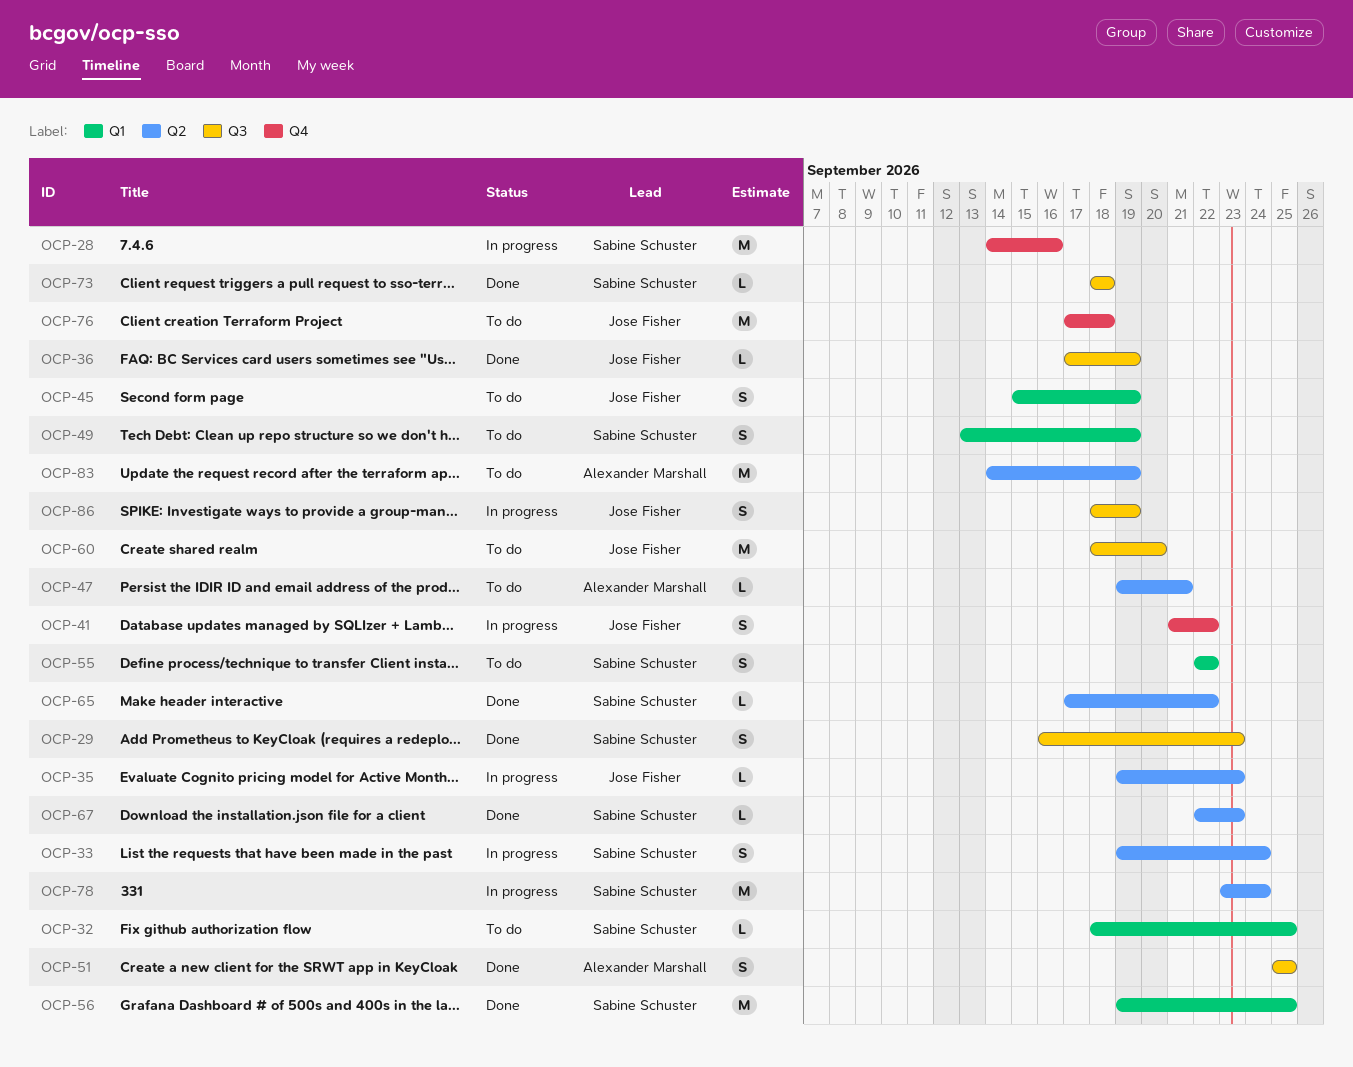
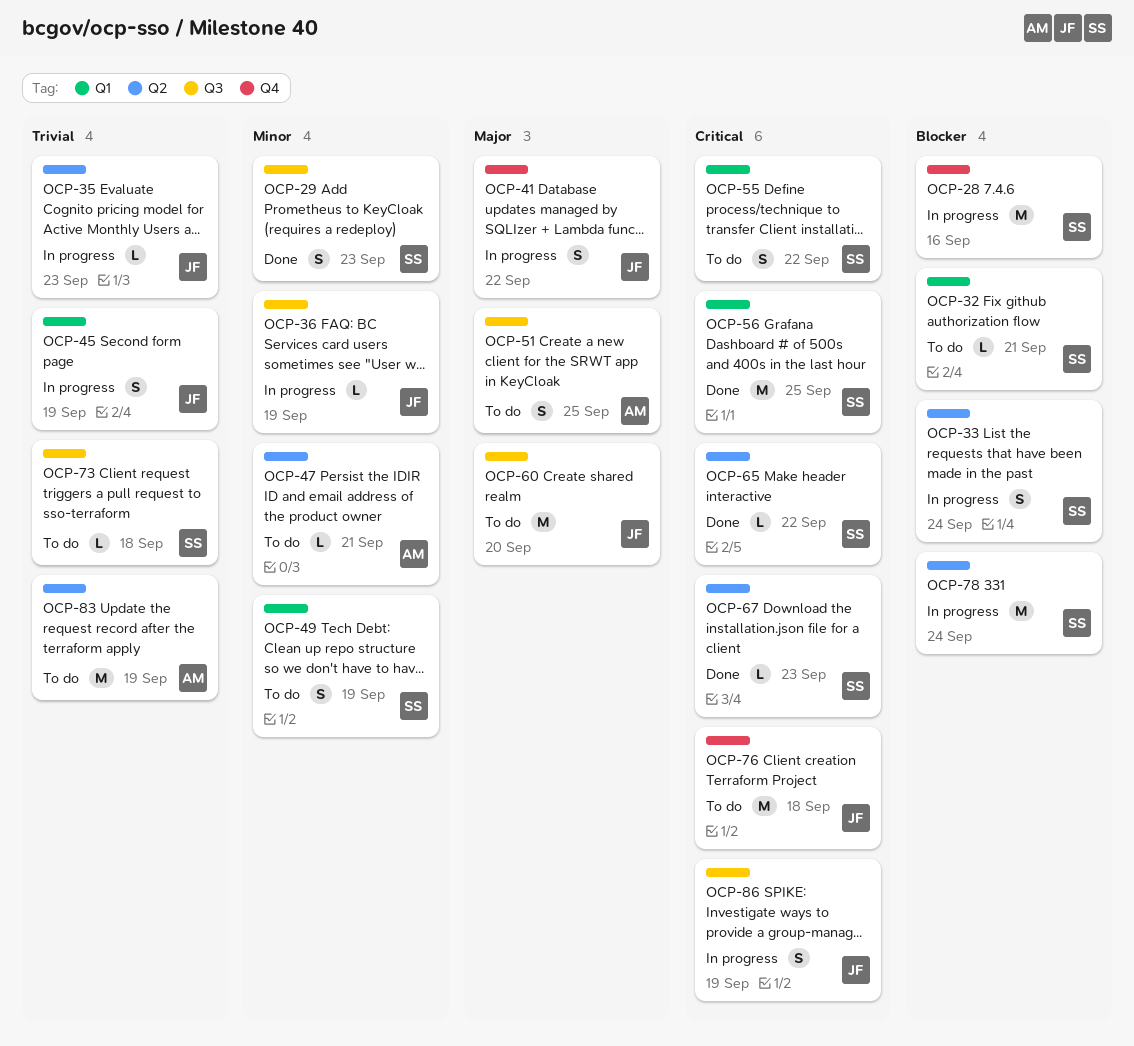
OCP-32, due: Sep 25 -> Sep 21
OCP-36, status: Done -> In progress
OCP-45, status: To do -> In progress
OCP-51, status: Done -> To do
OCP-73, status: Done -> To do

